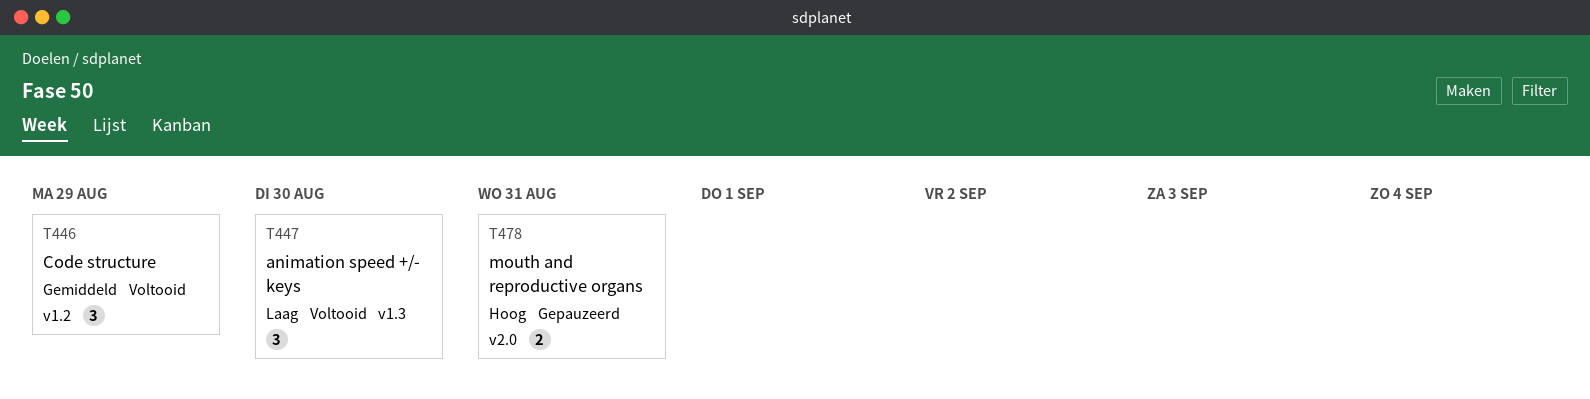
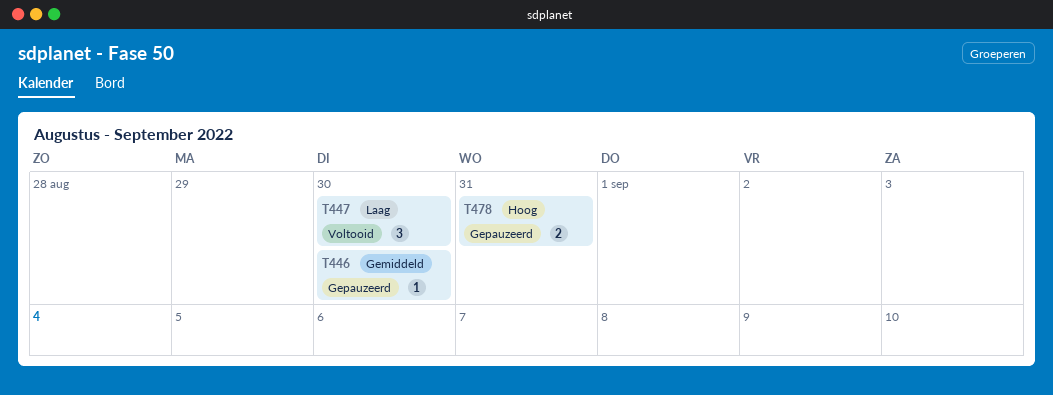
T446, status: Voltooid -> Gepauzeerd
T446, estimate: 3 -> 1
T446, due: Aug 29 -> Aug 30

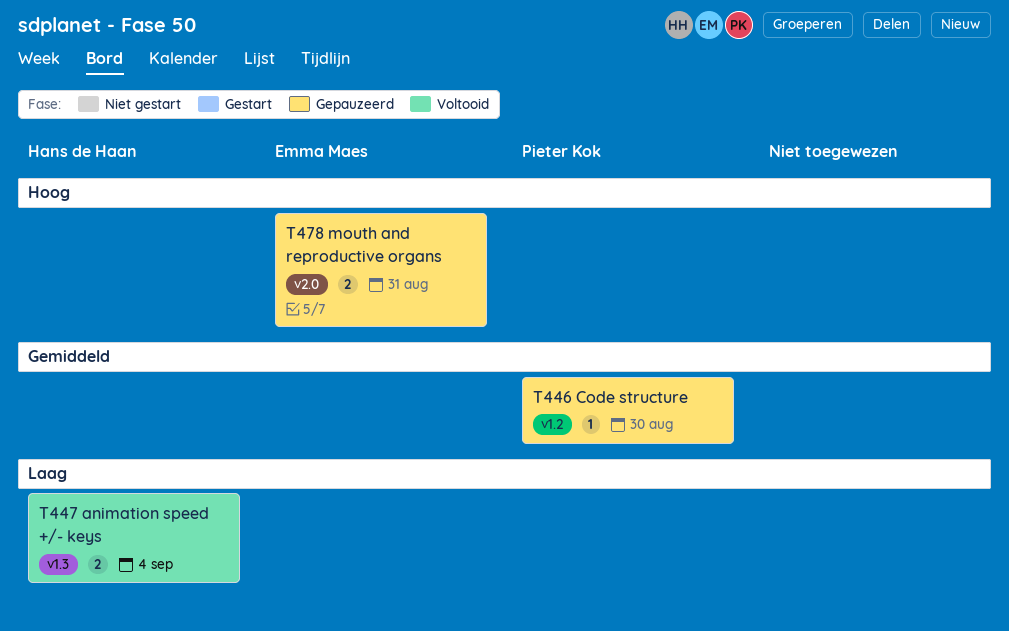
T447, estimate: 3 -> 2
T447, due: Aug 30 -> Sep 4

